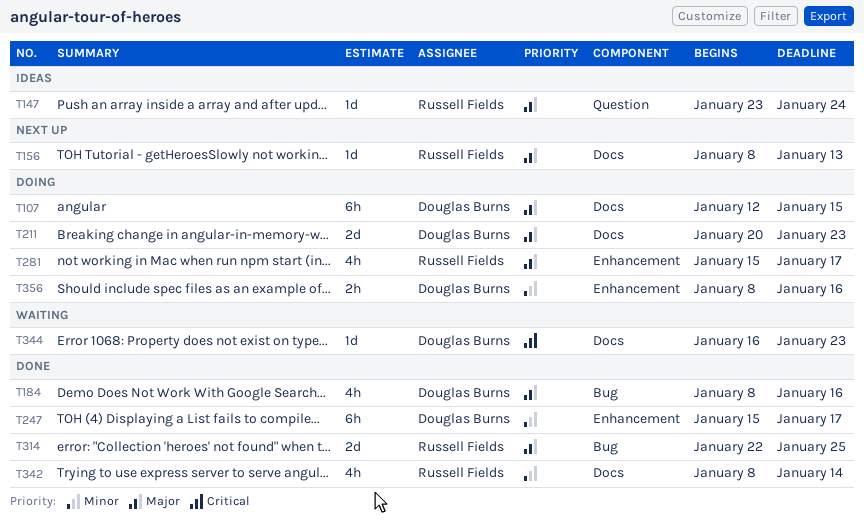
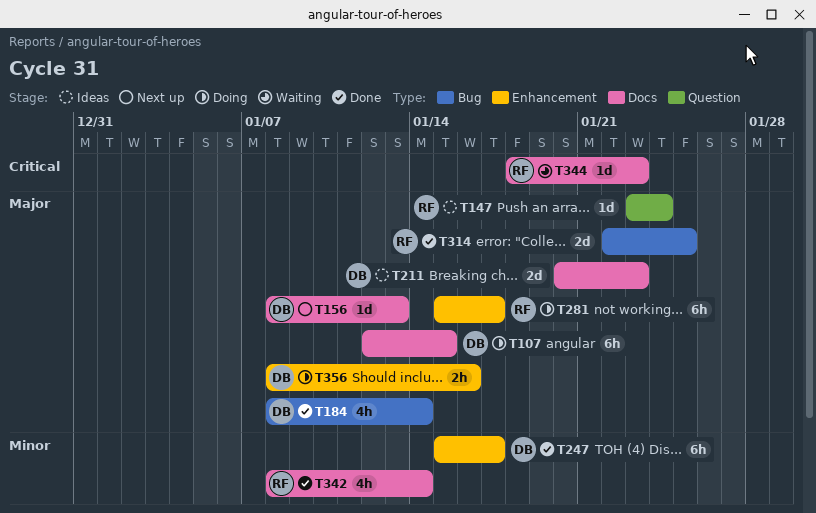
T156, owner: Russell Fields -> Douglas Burns
T184, due: Jan 16 -> Jan 14
T211, status: Doing -> Ideas
T281, estimate: 4h -> 6h
T344, owner: Douglas Burns -> Russell Fields
T344, start: Jan 16 -> Jan 18
T356, priority: Minor -> Major

